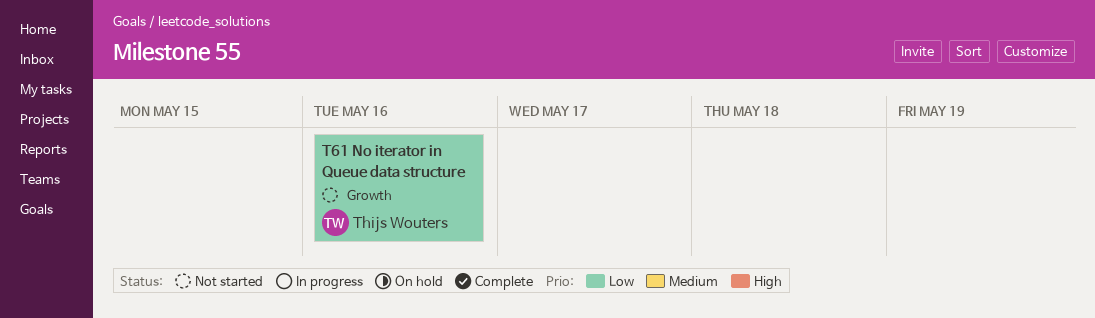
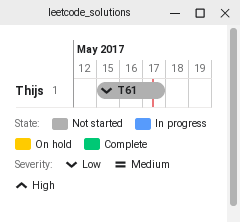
T61, due: May 16 -> May 17

